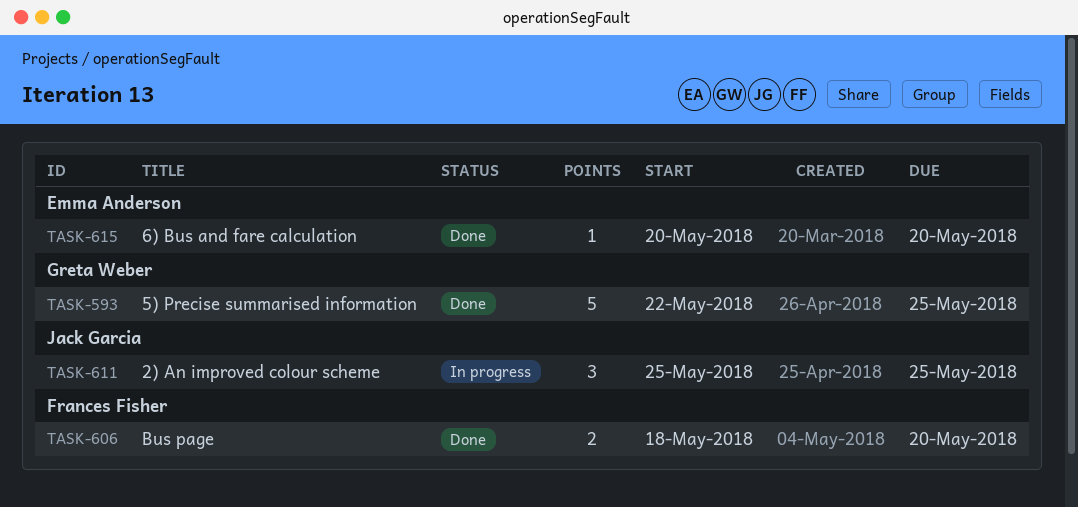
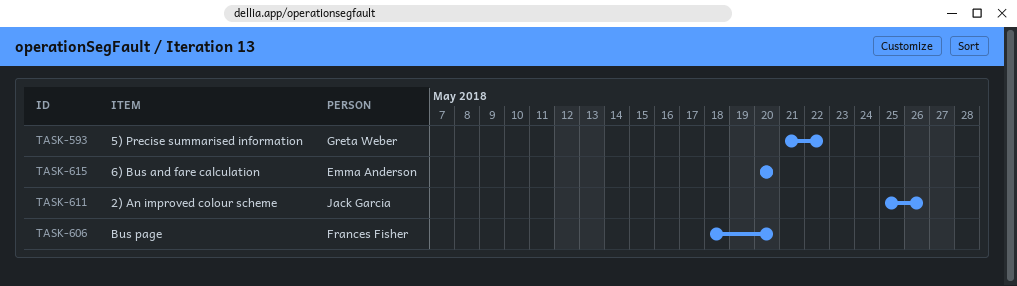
TASK-593, start: May 22 -> May 21
TASK-593, due: May 25 -> May 22
TASK-611, due: May 25 -> May 26

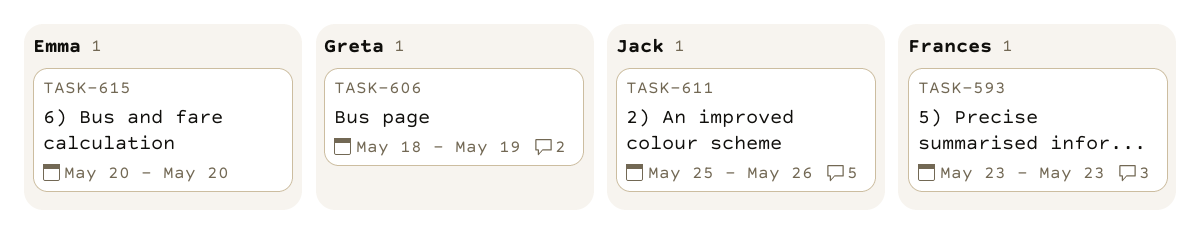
TASK-593, owner: Greta Weber -> Frances Fisher
TASK-593, start: May 21 -> May 23
TASK-593, due: May 22 -> May 23
TASK-606, owner: Frances Fisher -> Greta Weber
TASK-606, due: May 20 -> May 19

